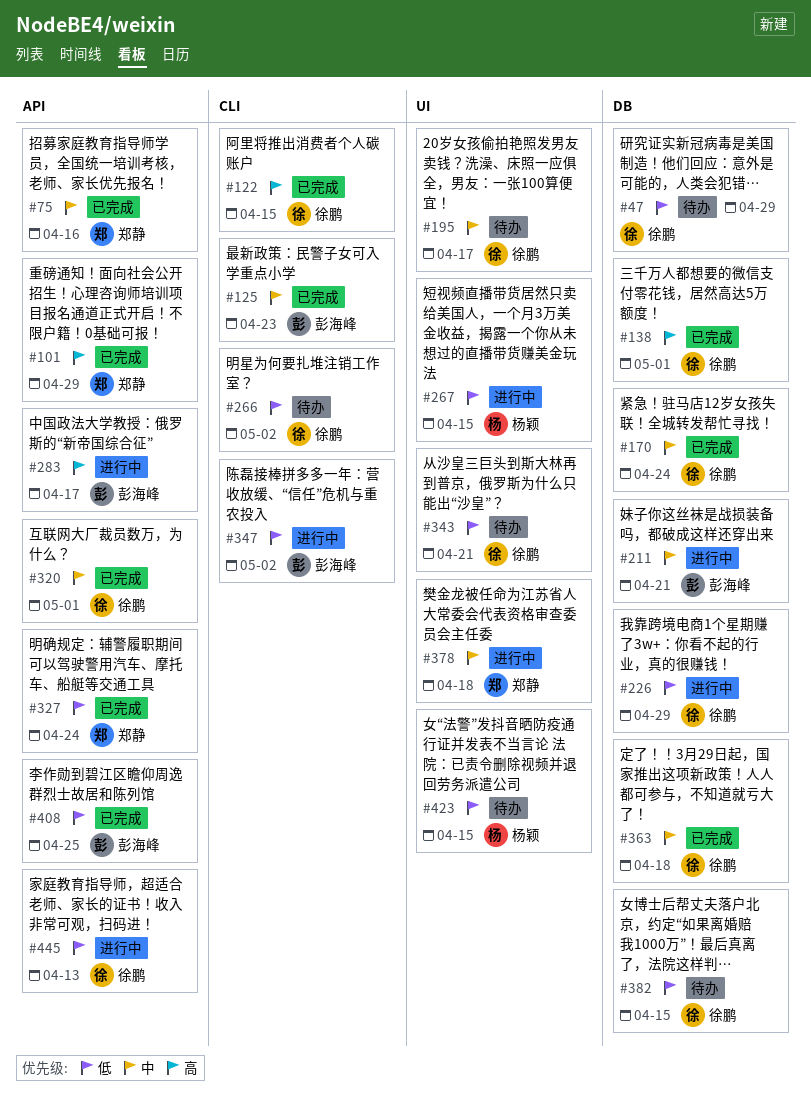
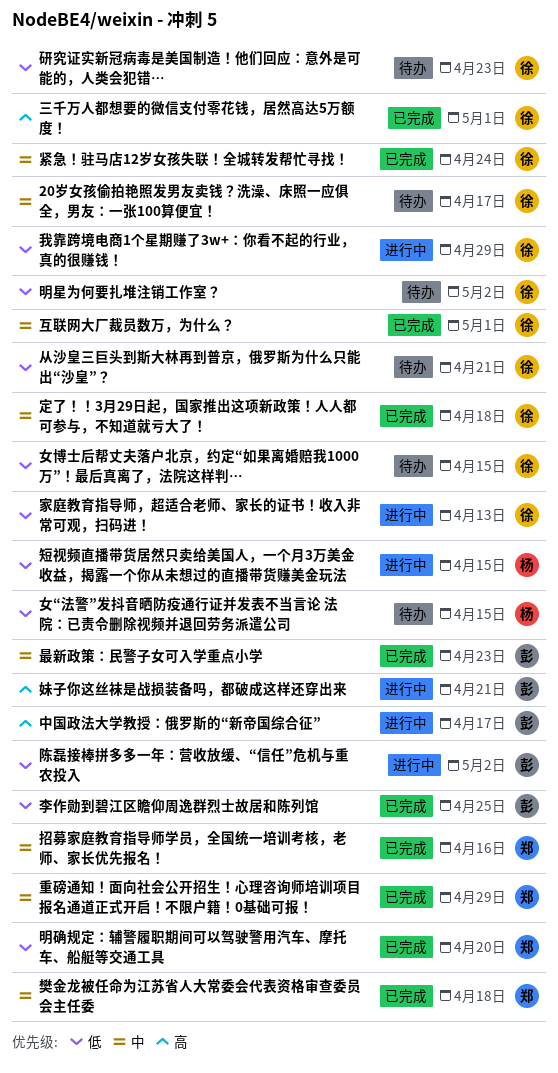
妹子你这丝袜是战损装备吗，都破成这样还穿出来, priority: 中 -> 高
明确规定：辅警履职期间可以驾驶警用汽车、摩托车、船艇等交通工具, due: Apr 24 -> Apr 20
樊金龙被任命为江苏省人大常委会代表资格审查委员会主任委, status: 进行中 -> 已完成
研究证实新冠病毒是美国制造！他们回应：意外是可能的，人类会犯错…, due: Apr 29 -> Apr 23
重磅通知！面向社会公开招生！心理咨询师培训项目报名通道正式开启！不限户籍！0基础可报！, priority: 高 -> 中
阿里将推出消费者个人碳账户: present -> none

